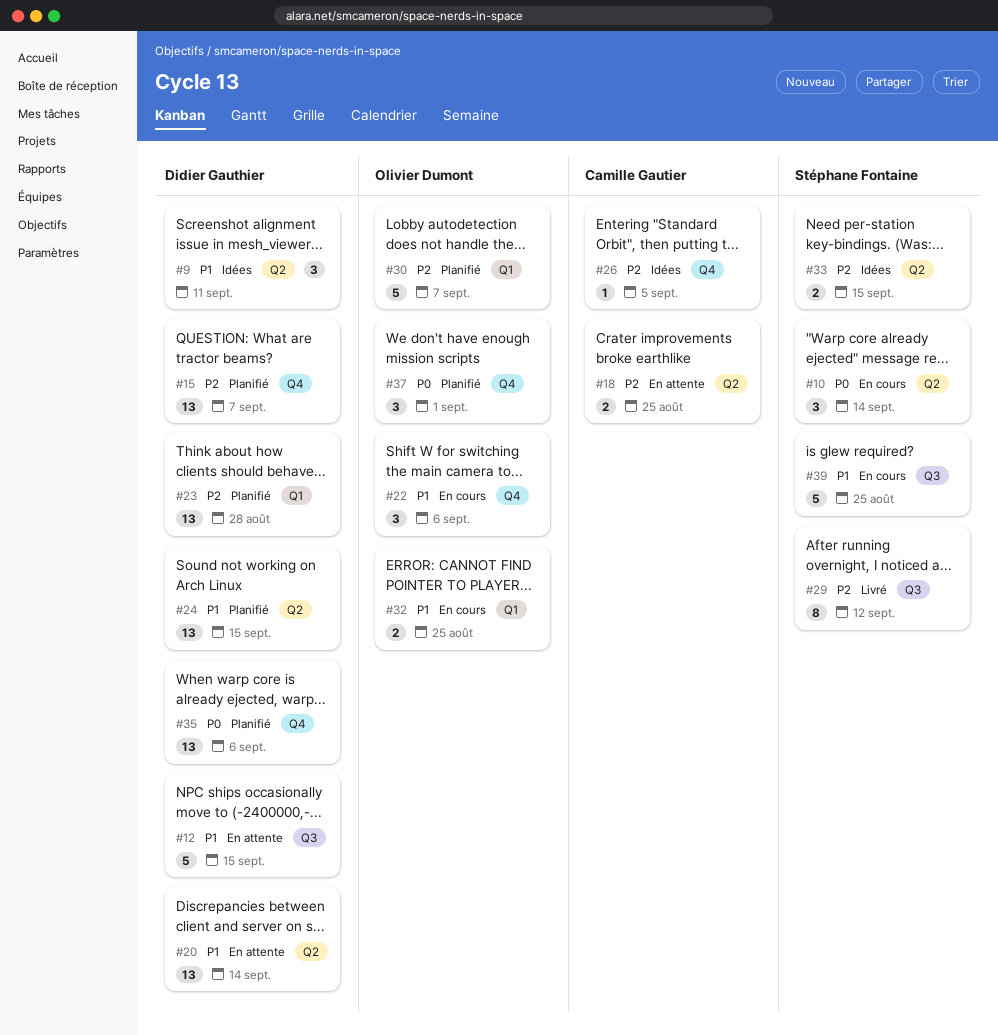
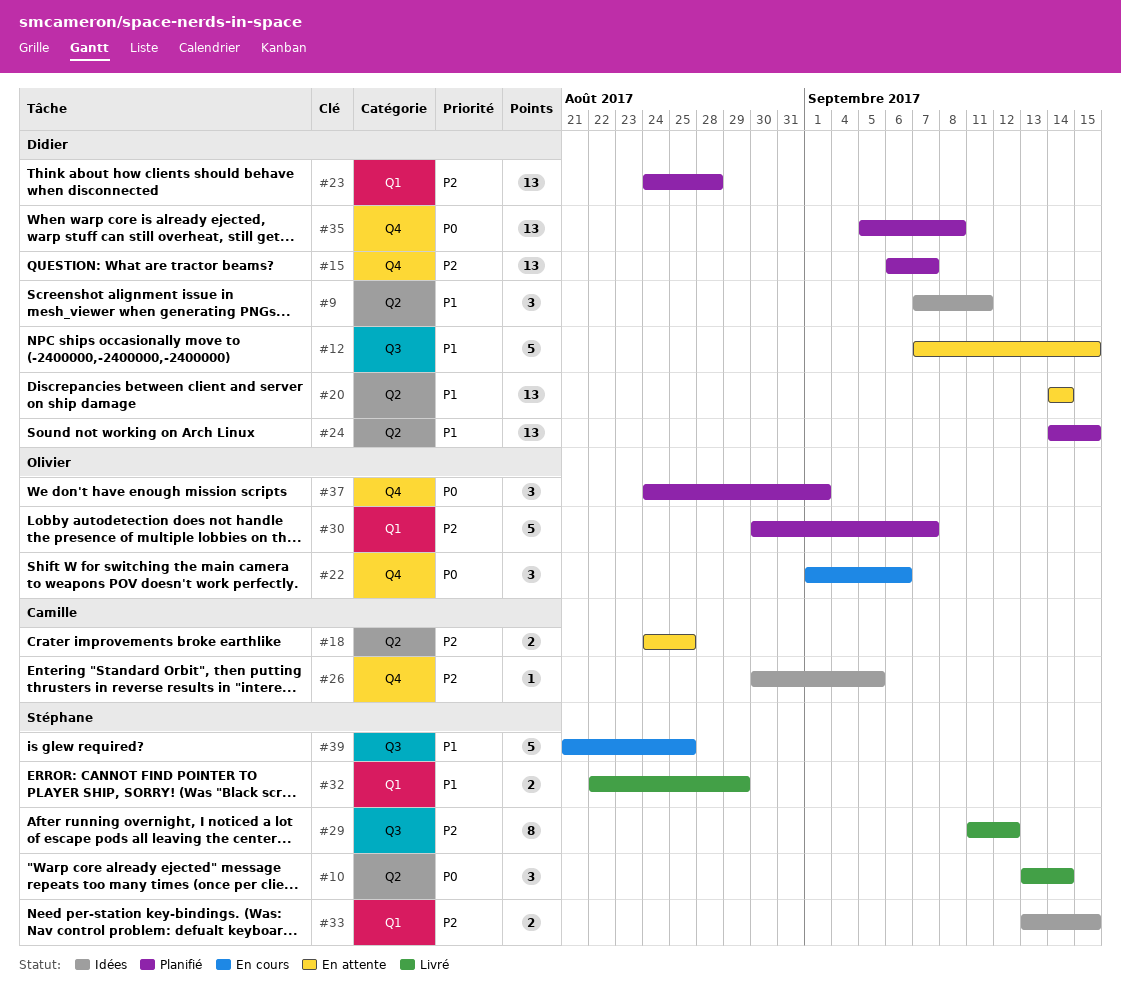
#10, status: En cours -> Livré
#22, priority: P1 -> P0
#32, status: En cours -> Livré
#32, owner: Olivier Dumont -> Stéphane Fontaine
#32, due: Aug 25 -> Aug 29
#33, label: Q2 -> Q1
#35, due: Sep 6 -> Sep 8

